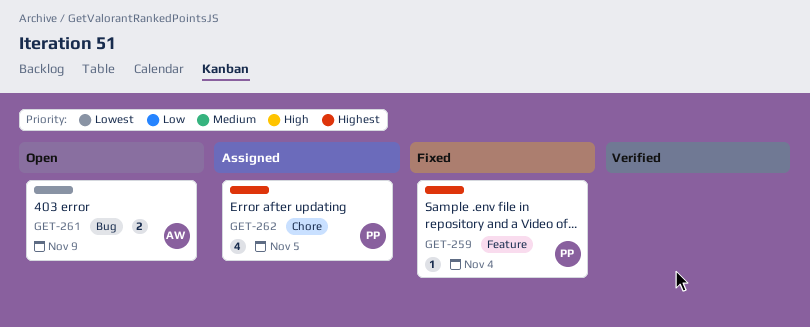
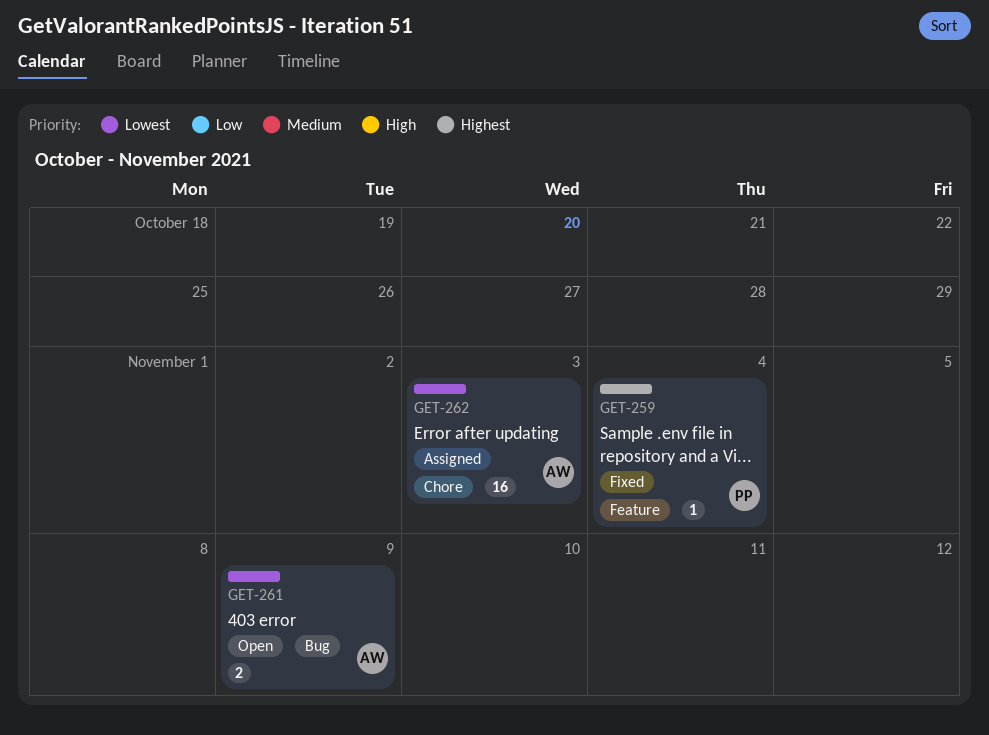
GET-262, owner: PP -> AW
GET-262, priority: Highest -> Lowest
GET-262, estimate: 4 -> 16
GET-262, due: Nov 5 -> Nov 3

